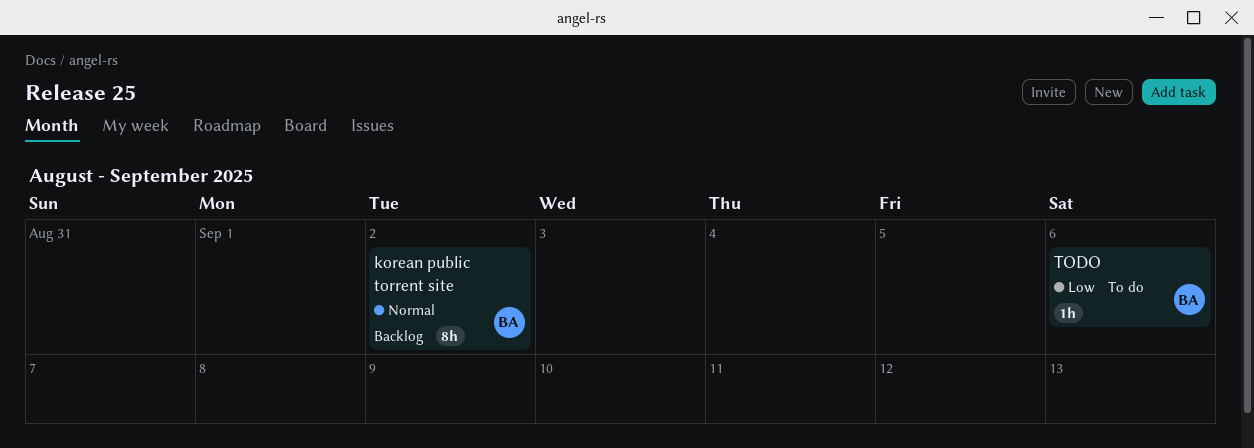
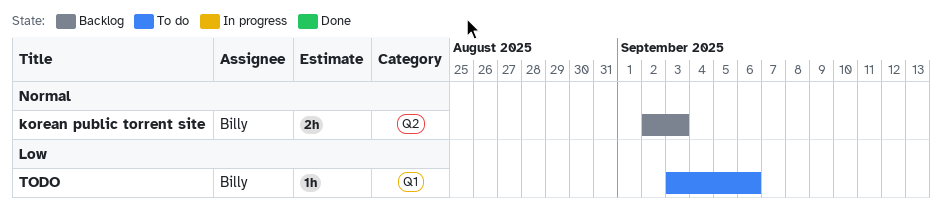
korean public torrent site, estimate: 8h -> 2h
korean public torrent site, due: Sep 2 -> Sep 3

